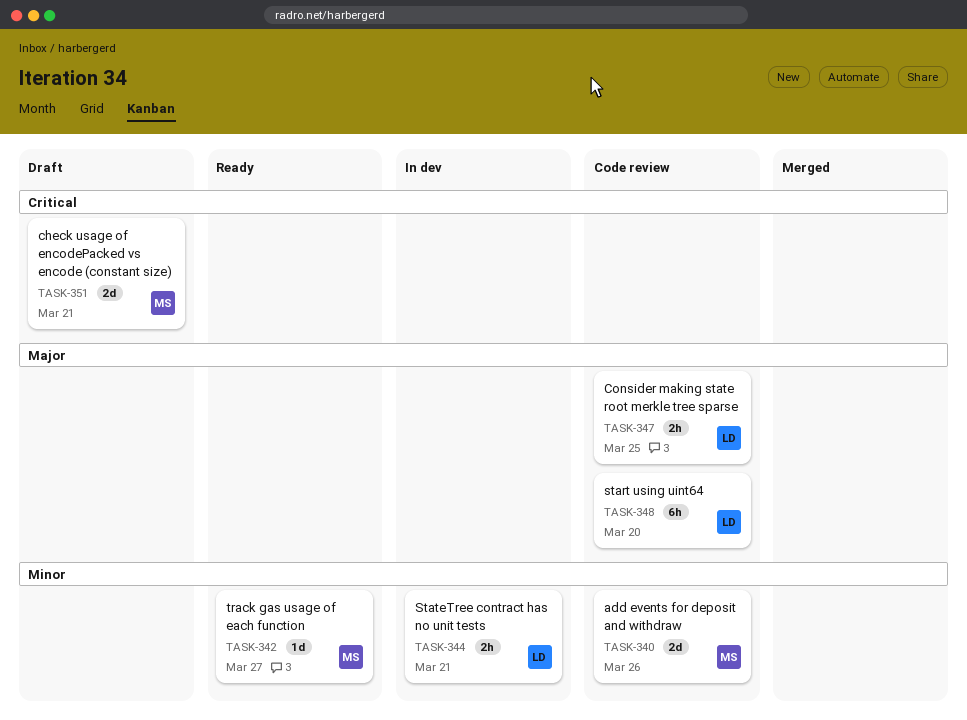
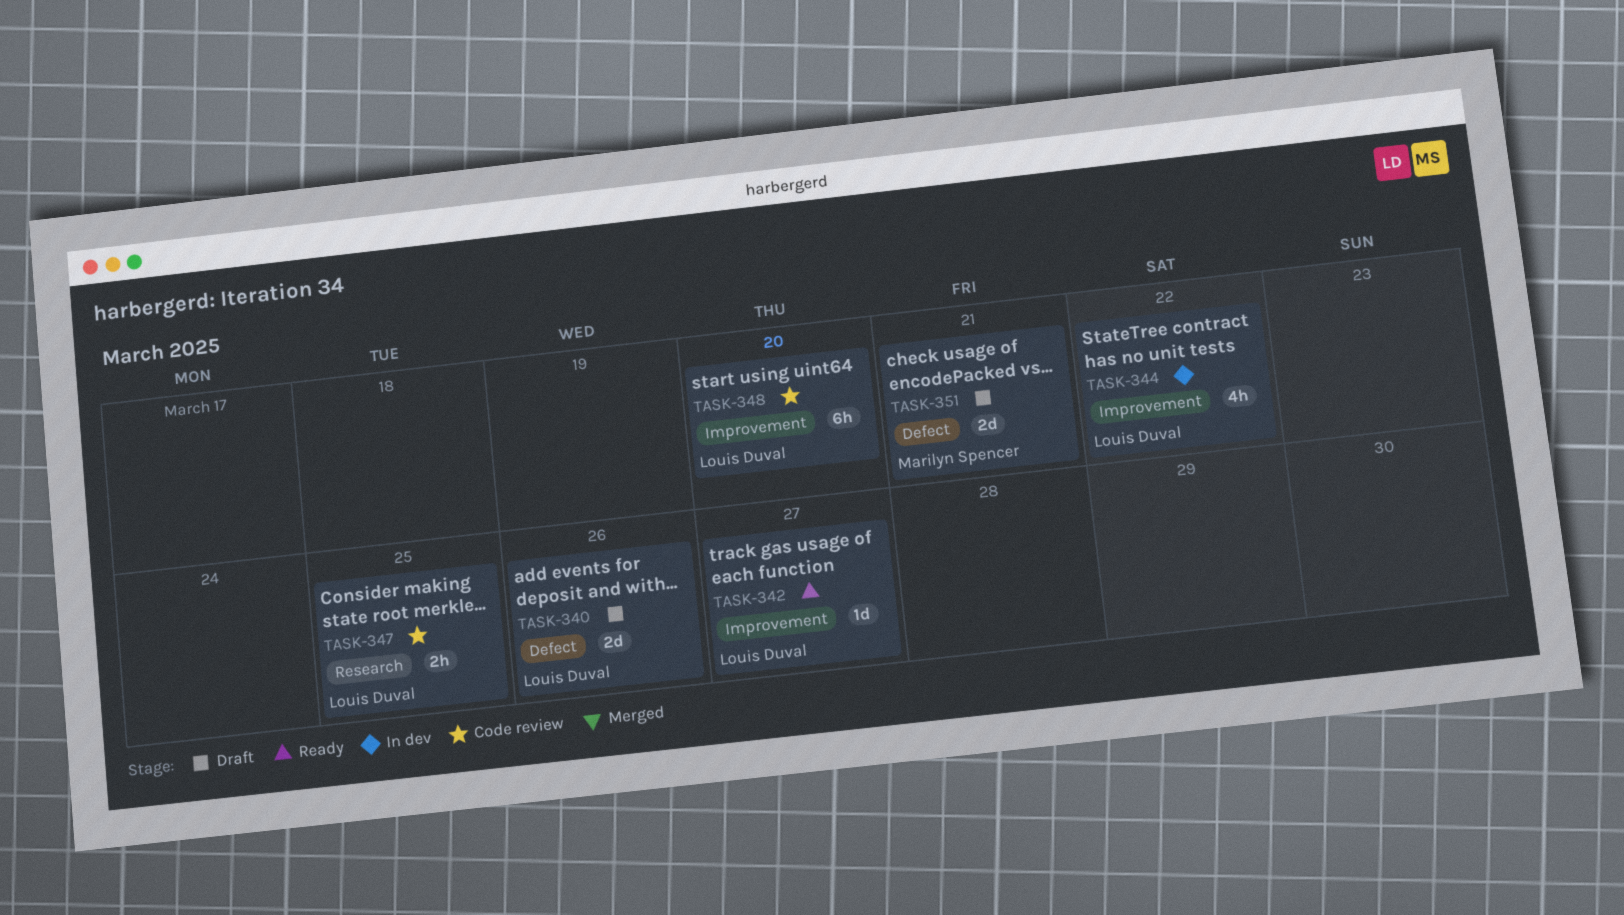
TASK-340, status: Code review -> Draft
TASK-340, owner: Marilyn Spencer -> Louis Duval
TASK-342, owner: Marilyn Spencer -> Louis Duval
TASK-344, estimate: 2h -> 4h
TASK-344, due: Mar 21 -> Mar 22

